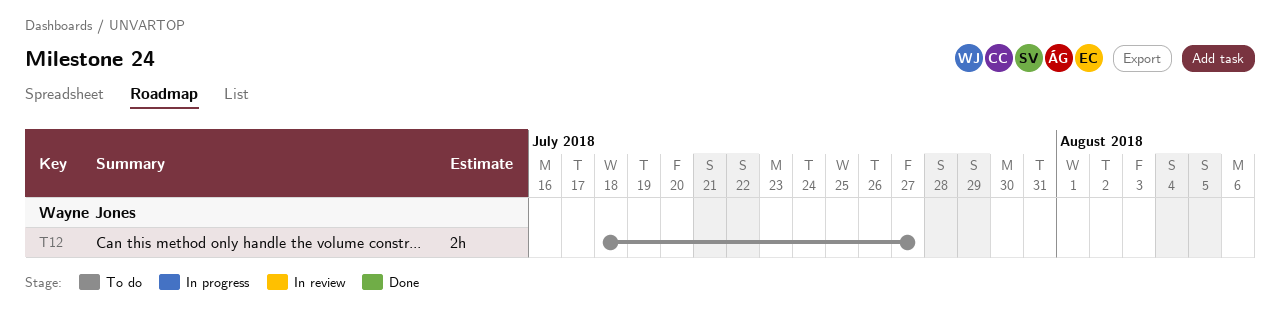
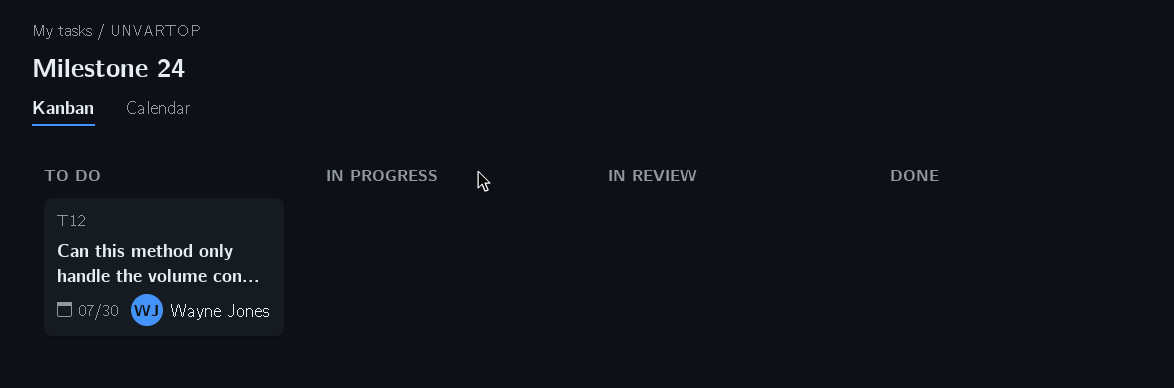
T12, due: Jul 27 -> Jul 30

